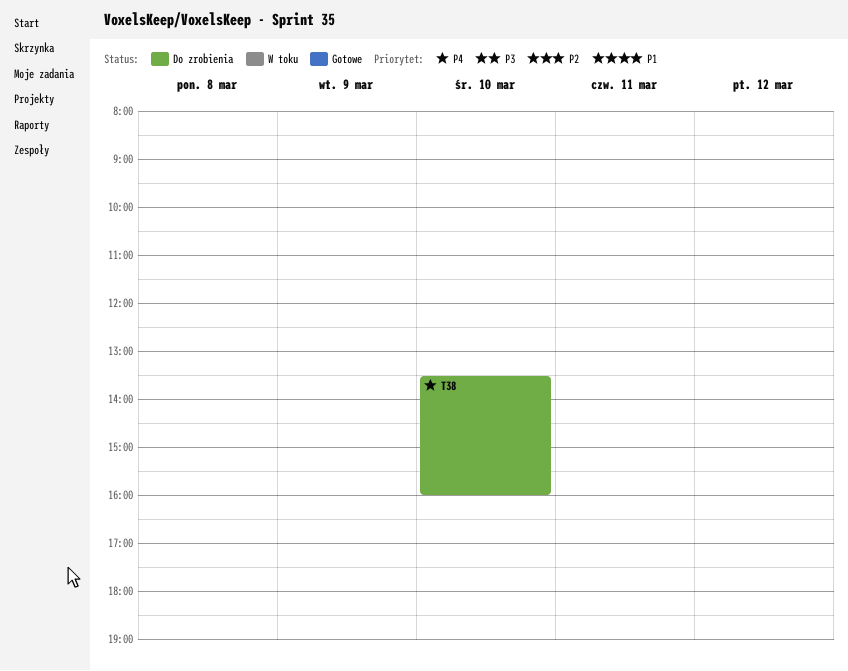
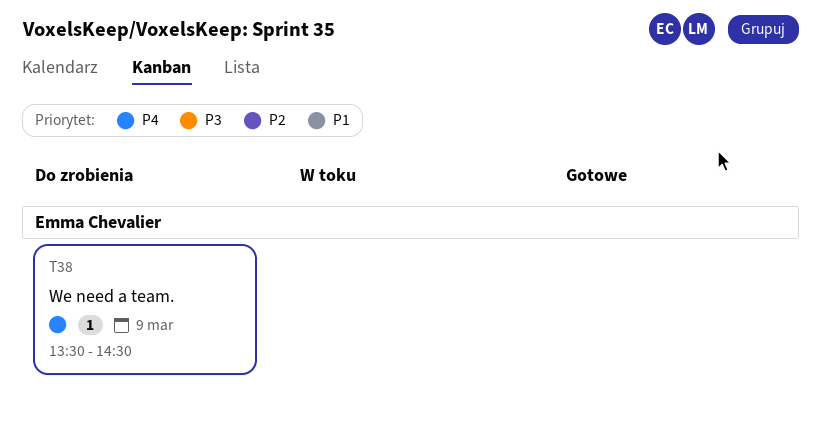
T38, day: Mar 10 -> Mar 9
T38, ends: 16:00 -> 14:30

